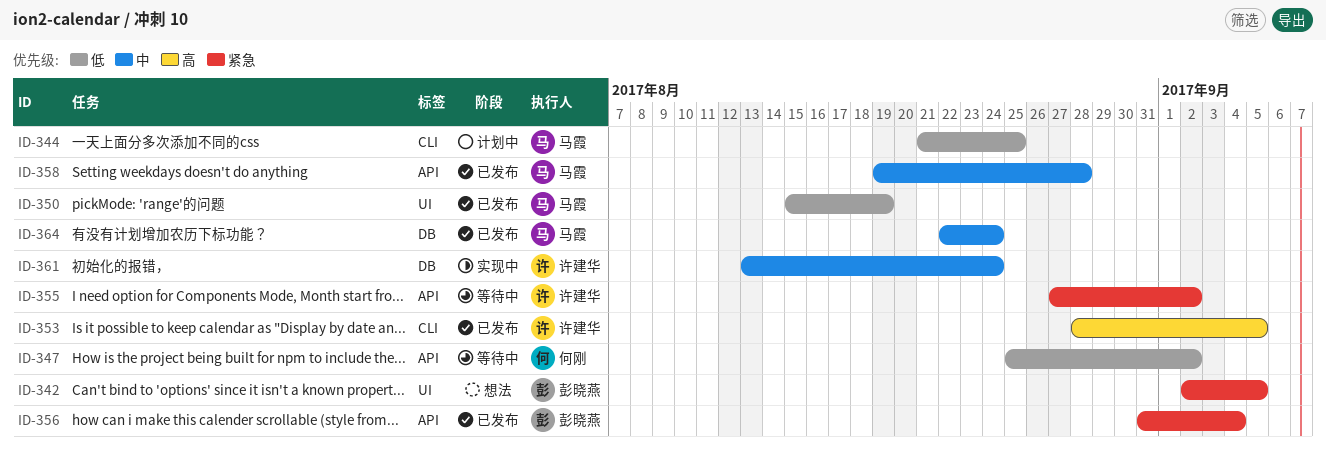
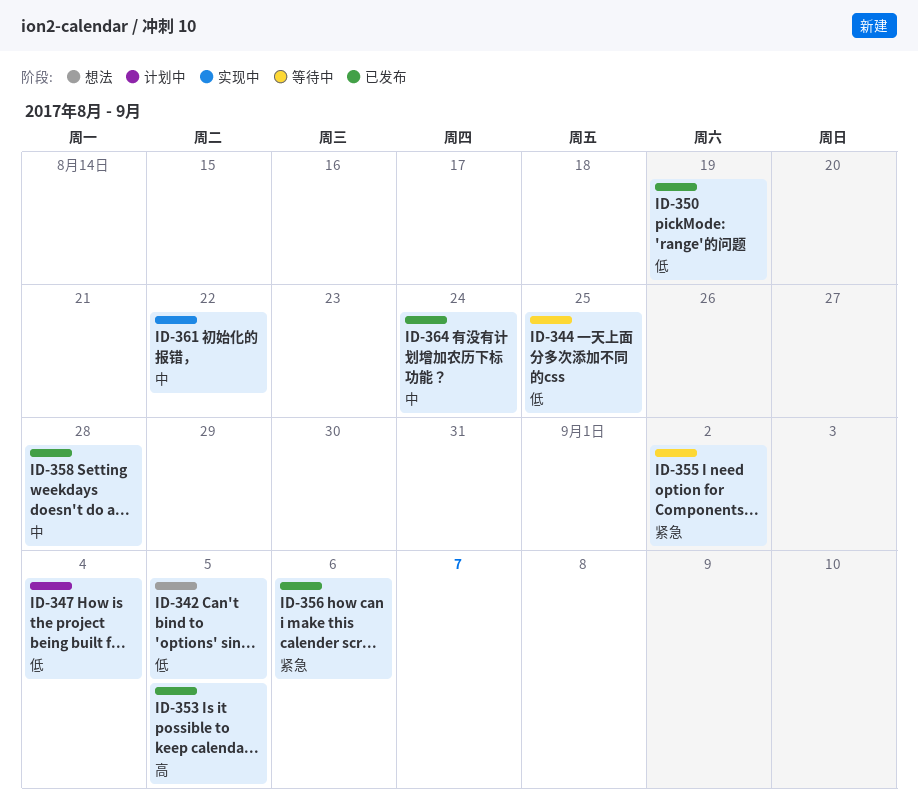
ID-342, priority: 紧急 -> 低
ID-344, status: 计划中 -> 等待中
ID-347, status: 等待中 -> 计划中
ID-347, due: Sep 2 -> Sep 4
ID-356, due: Sep 4 -> Sep 6
ID-361, due: Aug 24 -> Aug 22

